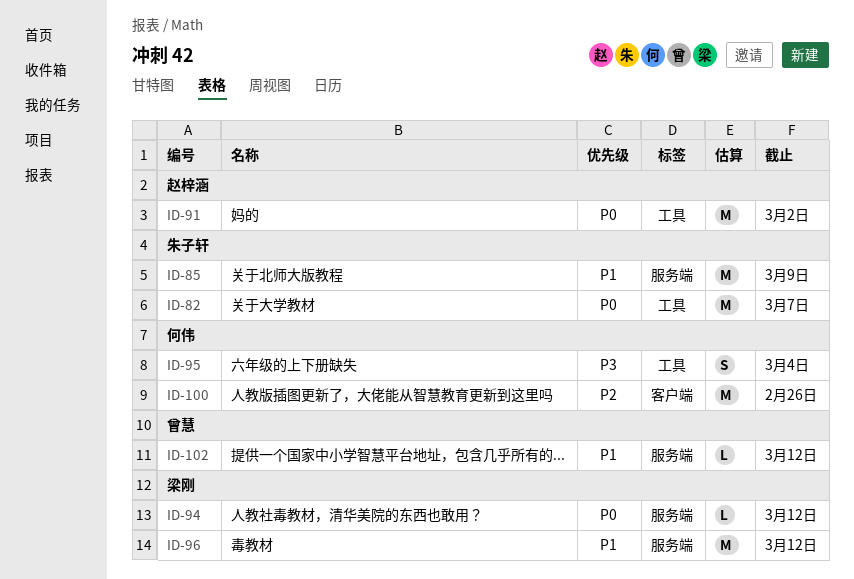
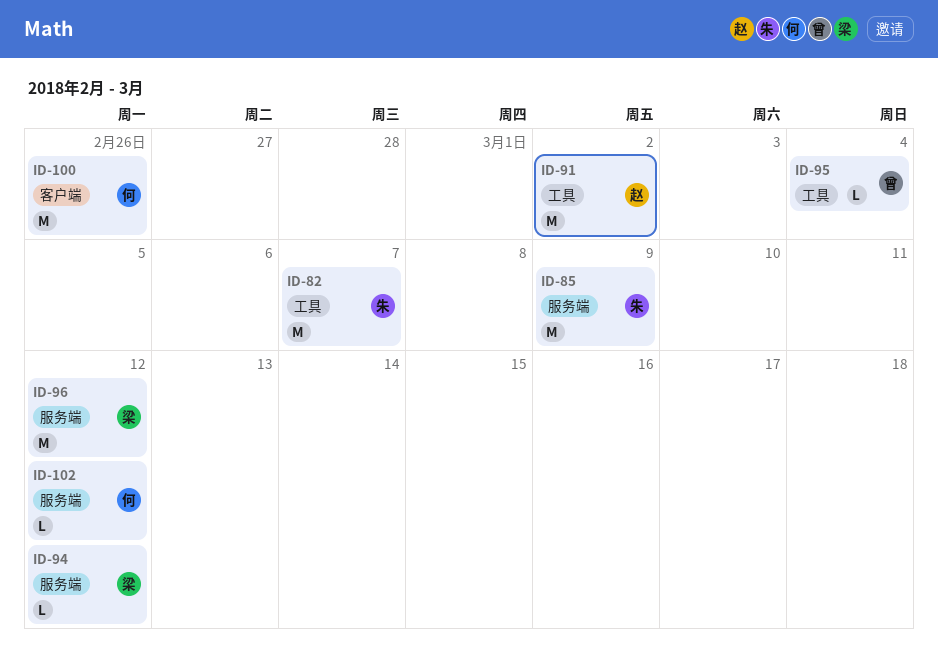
ID-95, owner: 何伟 -> 曾慧
ID-95, estimate: S -> L
ID-102, owner: 曾慧 -> 何伟

